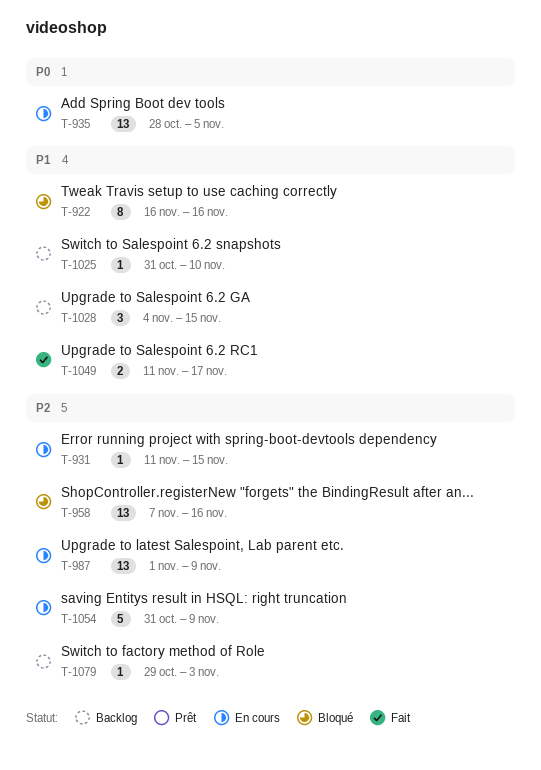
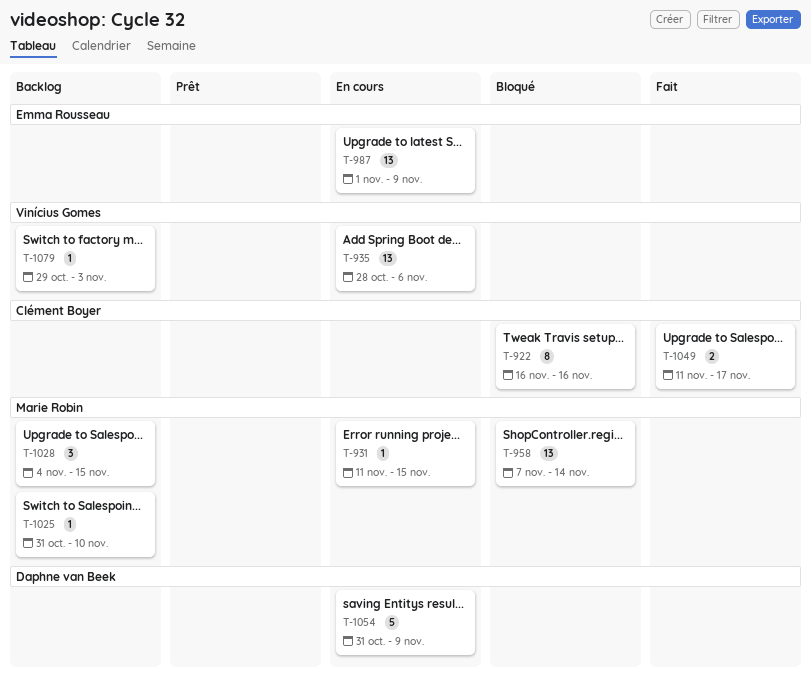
T-935, due: Nov 5 -> Nov 6
T-958, due: Nov 16 -> Nov 14

